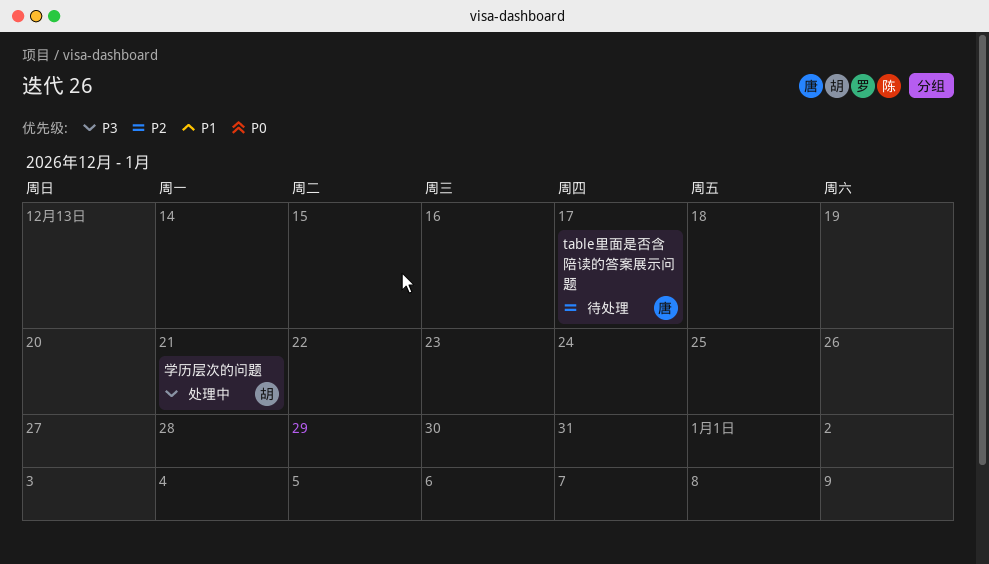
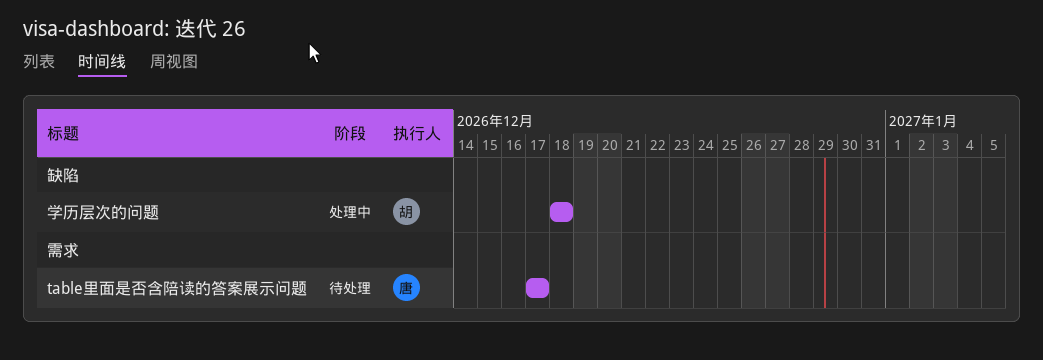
学历层次的问题, due: Dec 21 -> Dec 18

